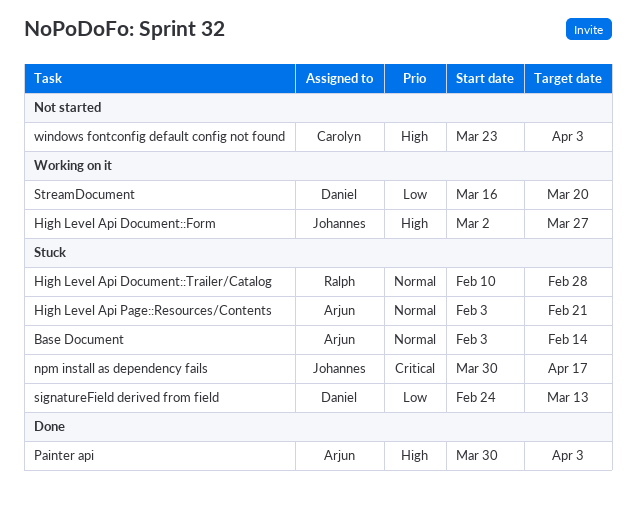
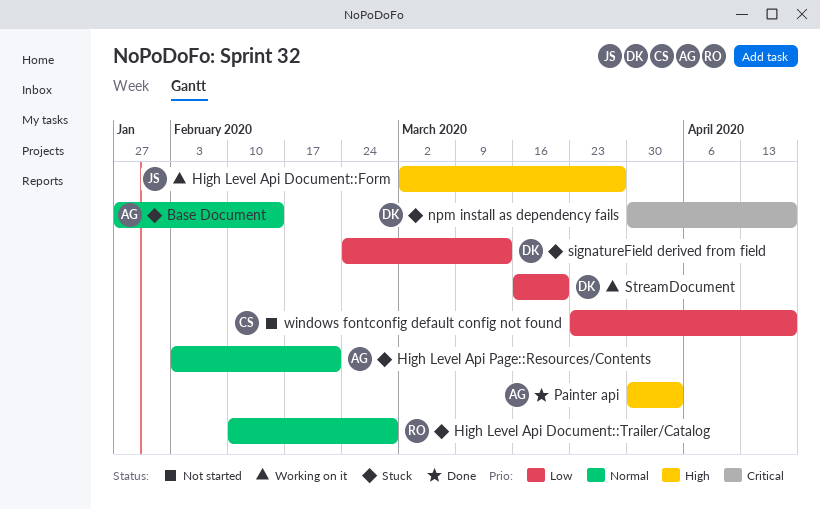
Base Document, start: Feb 3 -> Jan 27
npm install as dependency fails, owner: Johannes -> Daniel
windows fontconfig default config not found, priority: High -> Low
windows fontconfig default config not found, due: Apr 3 -> Apr 17

